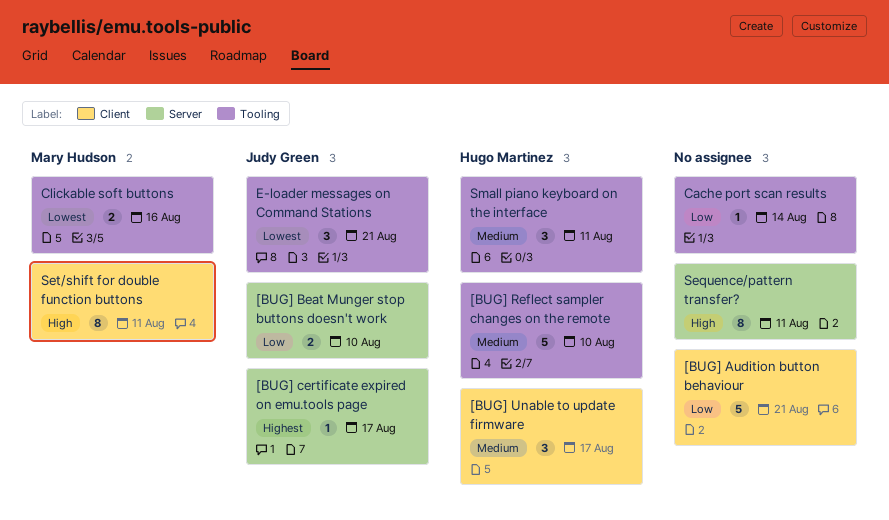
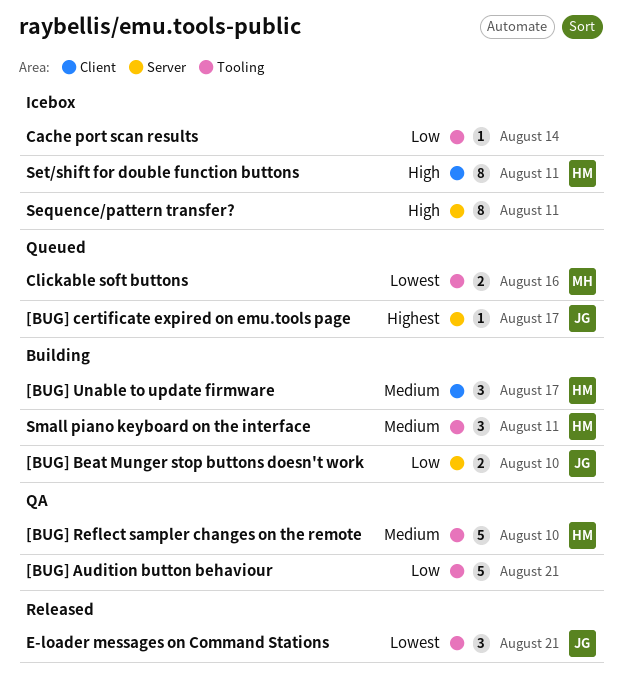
[BUG] Audition button behaviour, label: Client -> Tooling
Set/shift for double function buttons, owner: Mary Hudson -> Hugo Martinez

